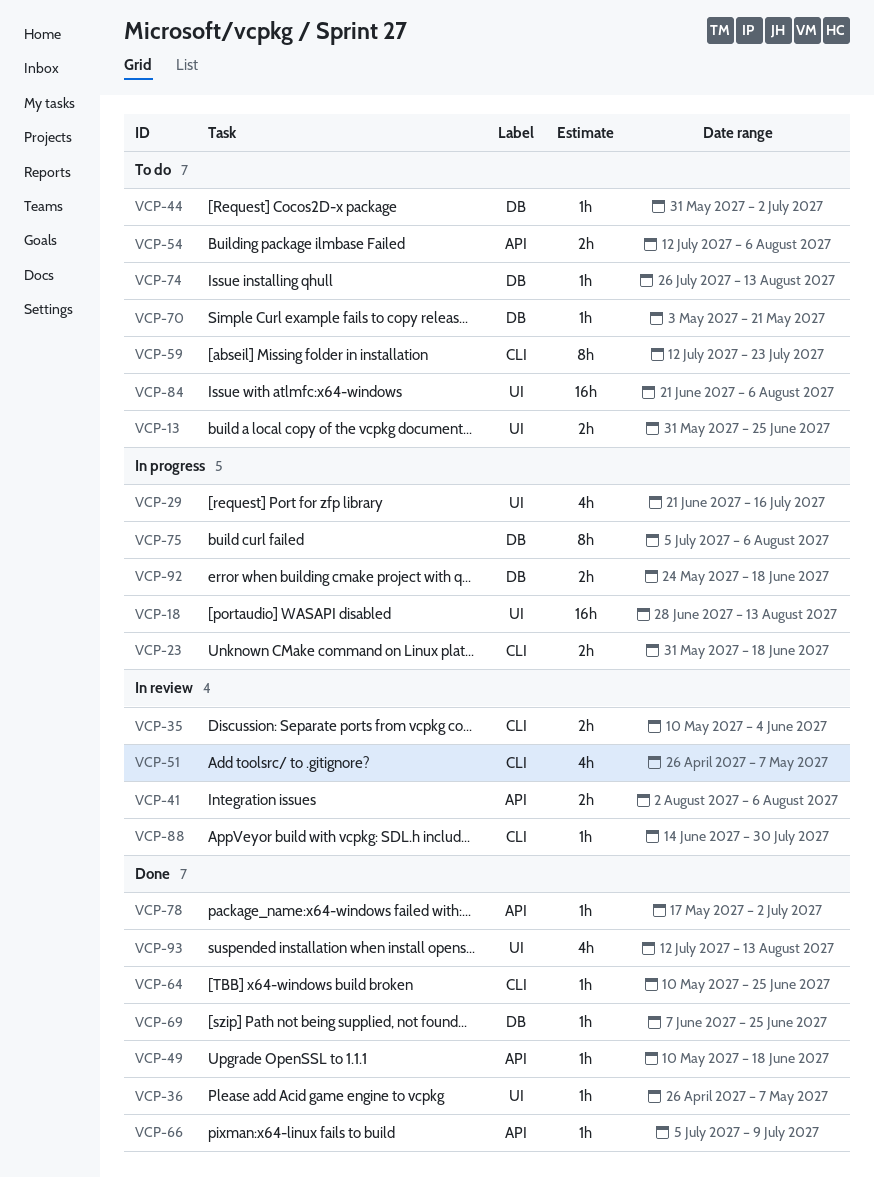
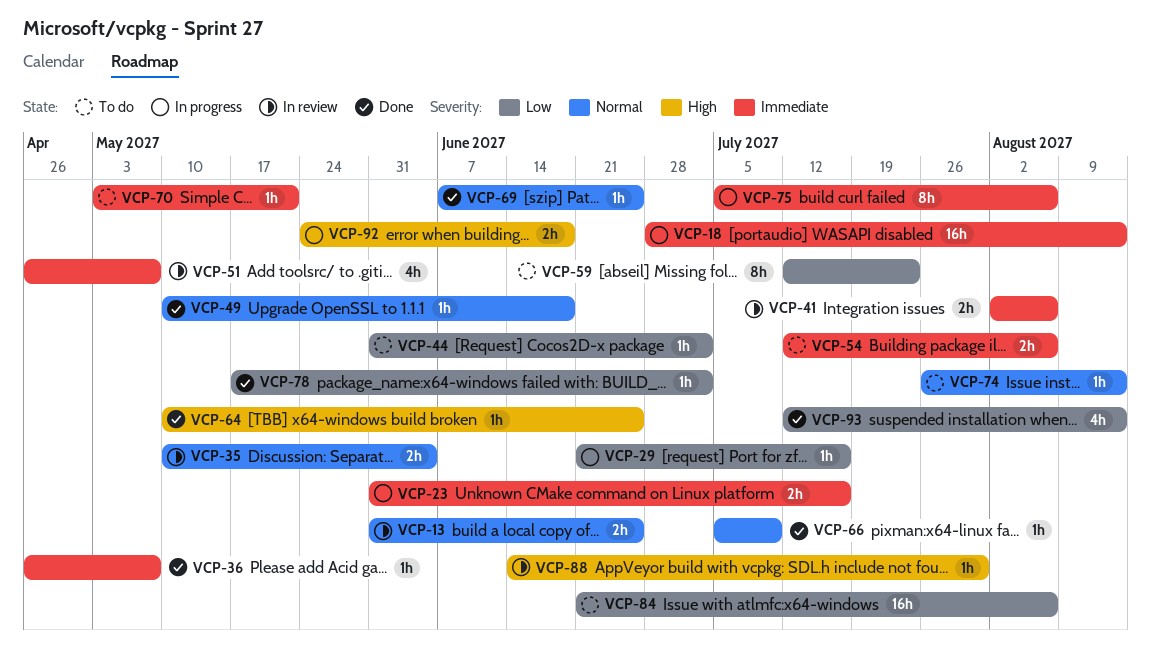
VCP-13, status: To do -> In review
VCP-23, due: Jun 18 -> Jul 16
VCP-29, estimate: 4h -> 1h

